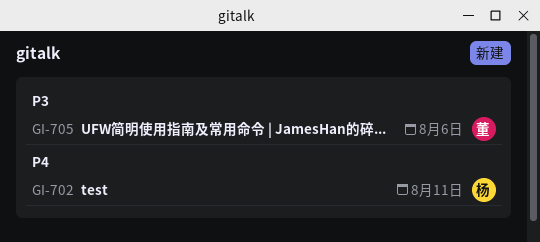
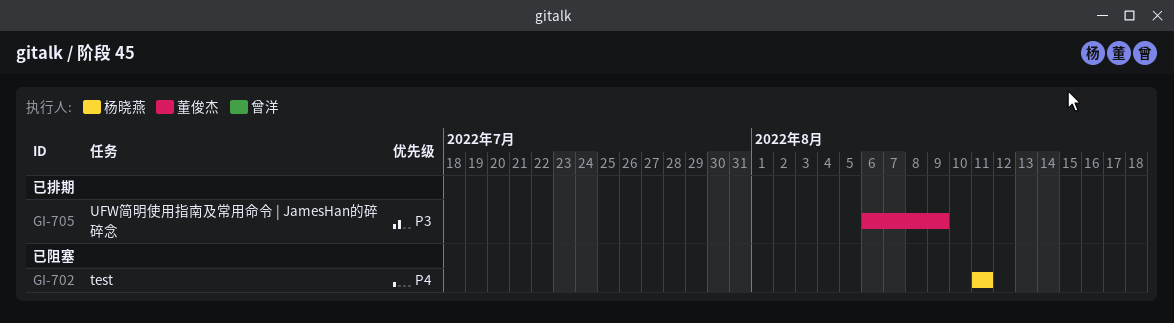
GI-705, due: Aug 6 -> Aug 9

